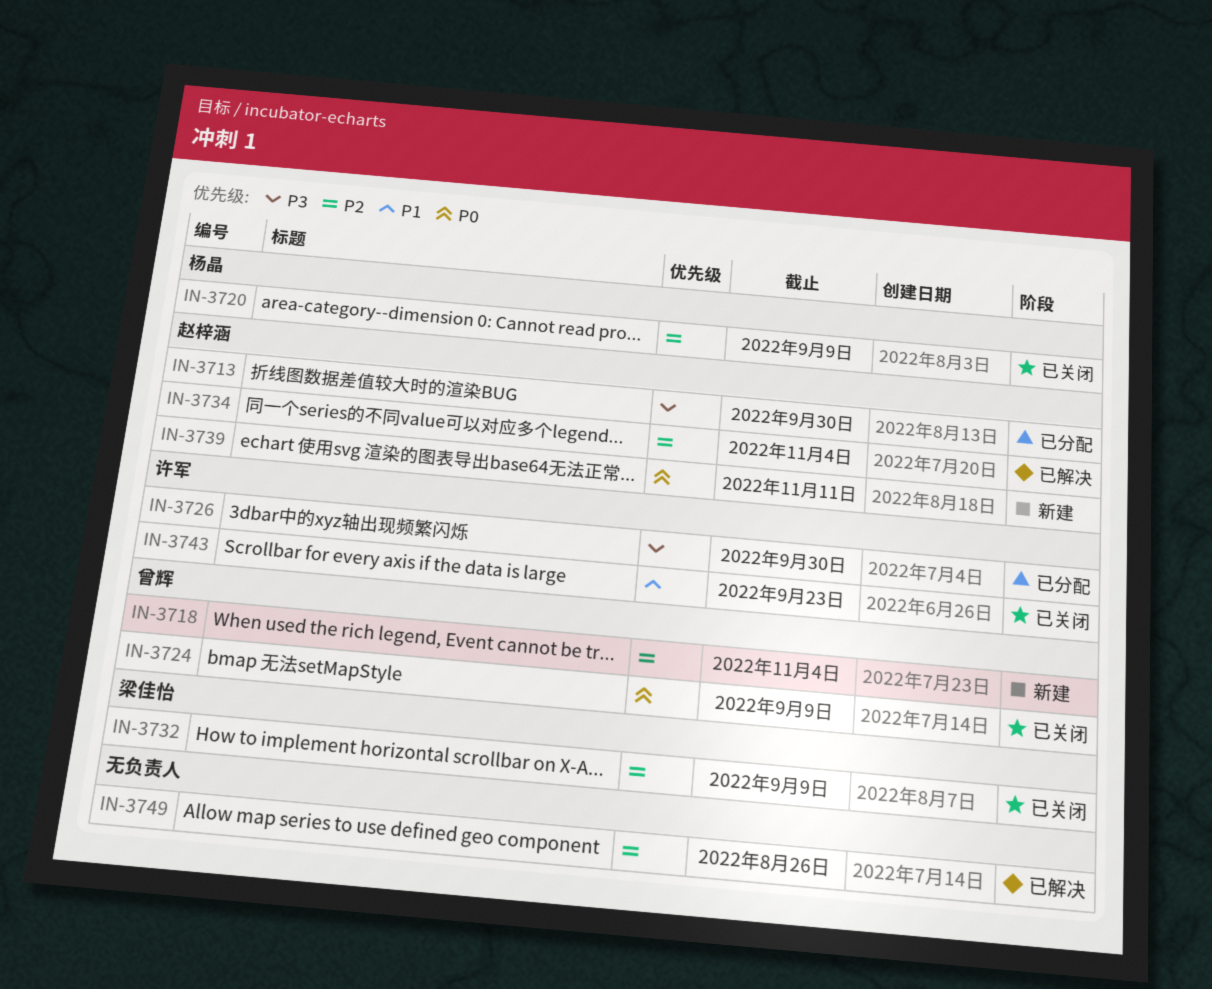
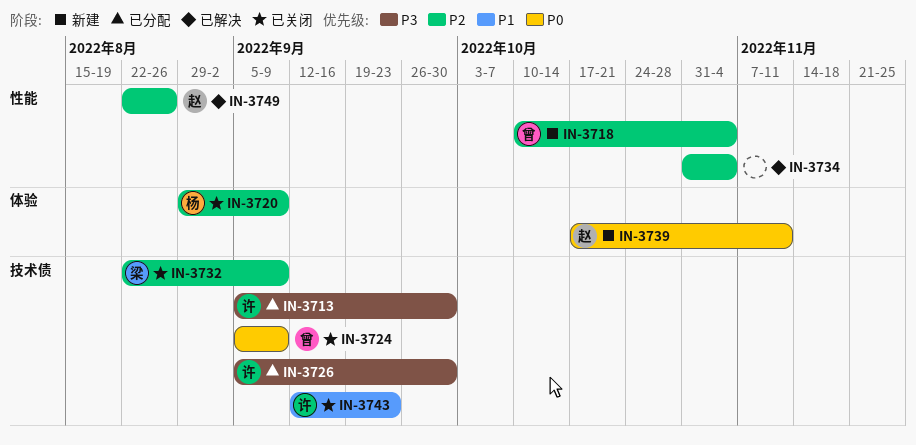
IN-3713, owner: 赵梓涵 -> 许军
IN-3734, owner: 赵梓涵 -> none
IN-3749, owner: none -> 赵梓涵

